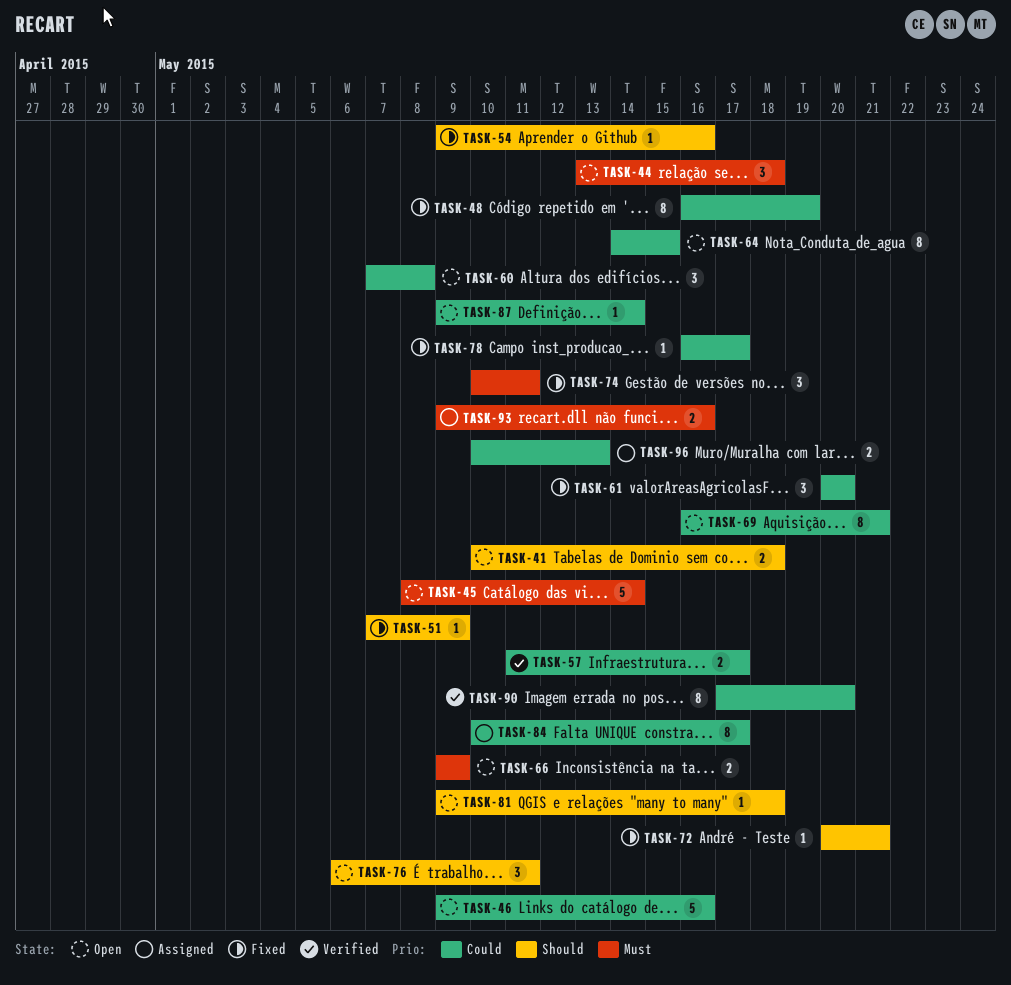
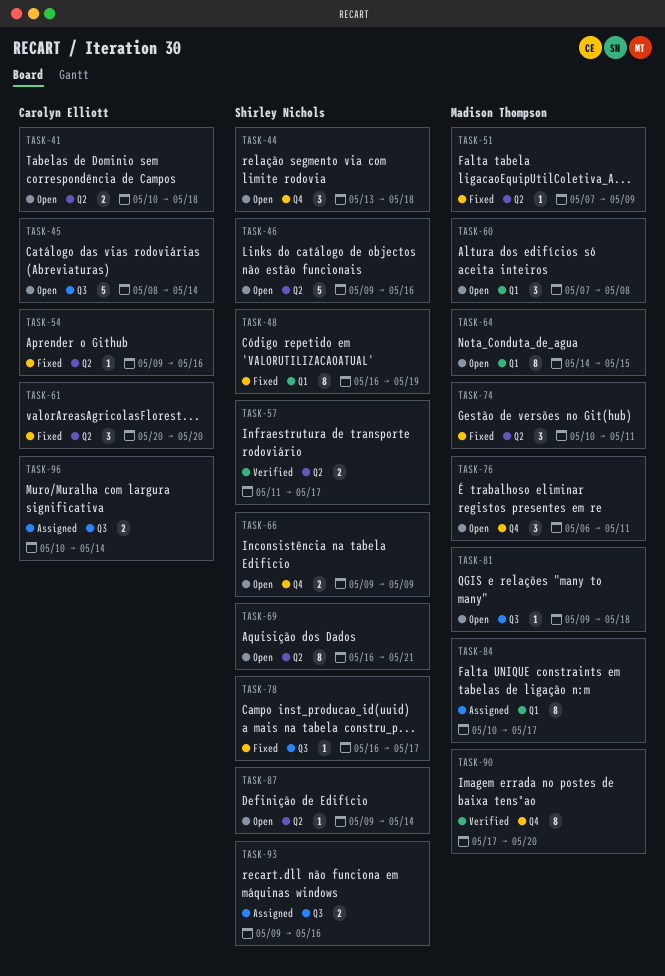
TASK-72: present -> none
TASK-96, due: May 13 -> May 14

